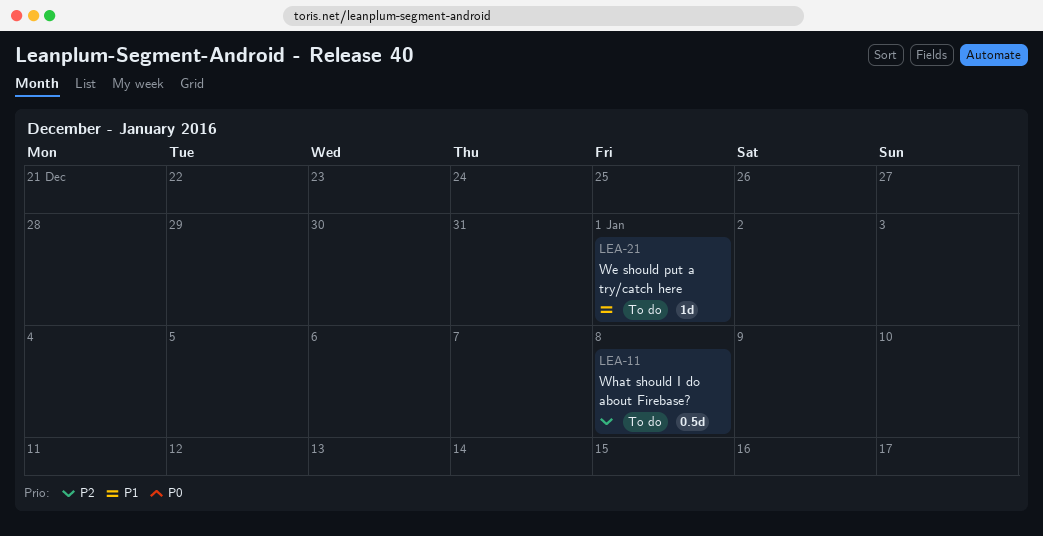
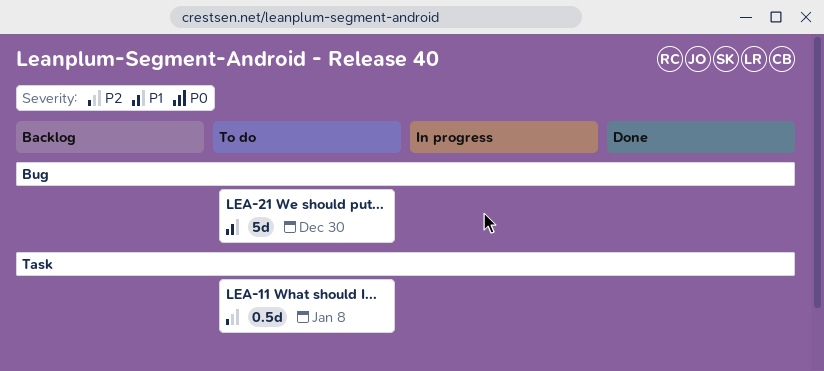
LEA-21, estimate: 1d -> 5d
LEA-21, due: Jan 1 -> Dec 30

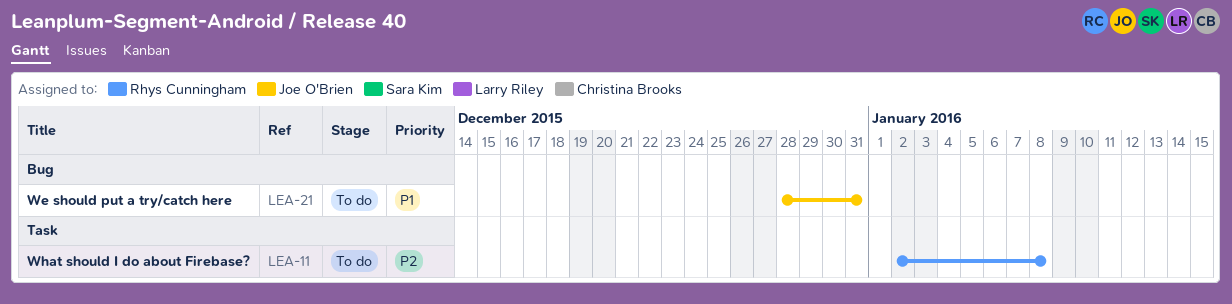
LEA-21, due: Dec 30 -> Dec 31

